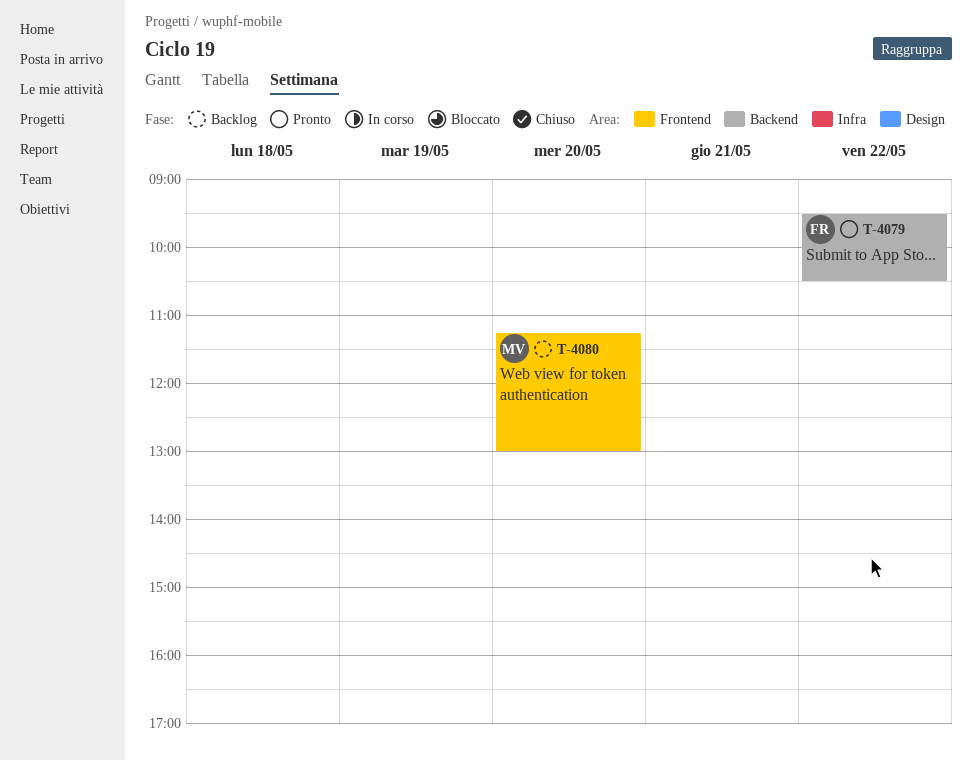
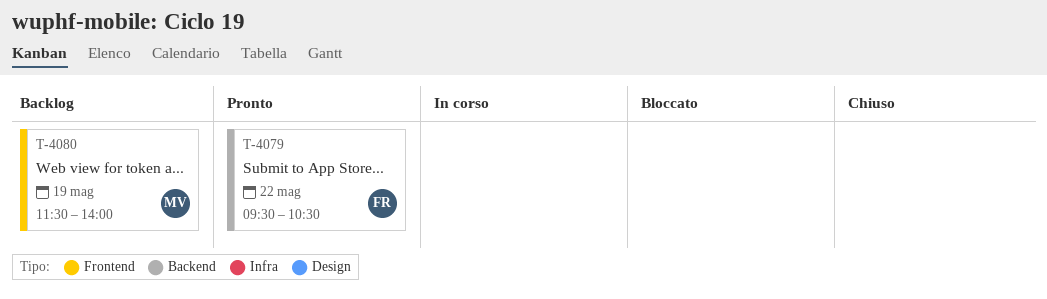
T-4080, day: May 20 -> May 19
T-4080, begins: 11:15 -> 11:30
T-4080, ends: 13:00 -> 14:00

